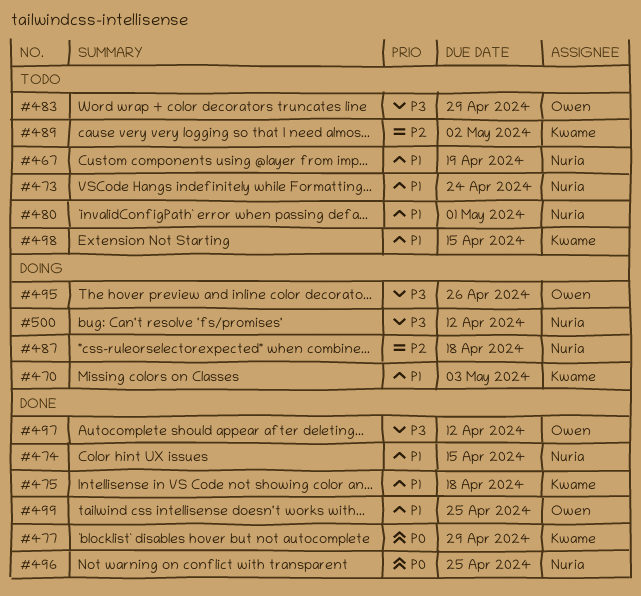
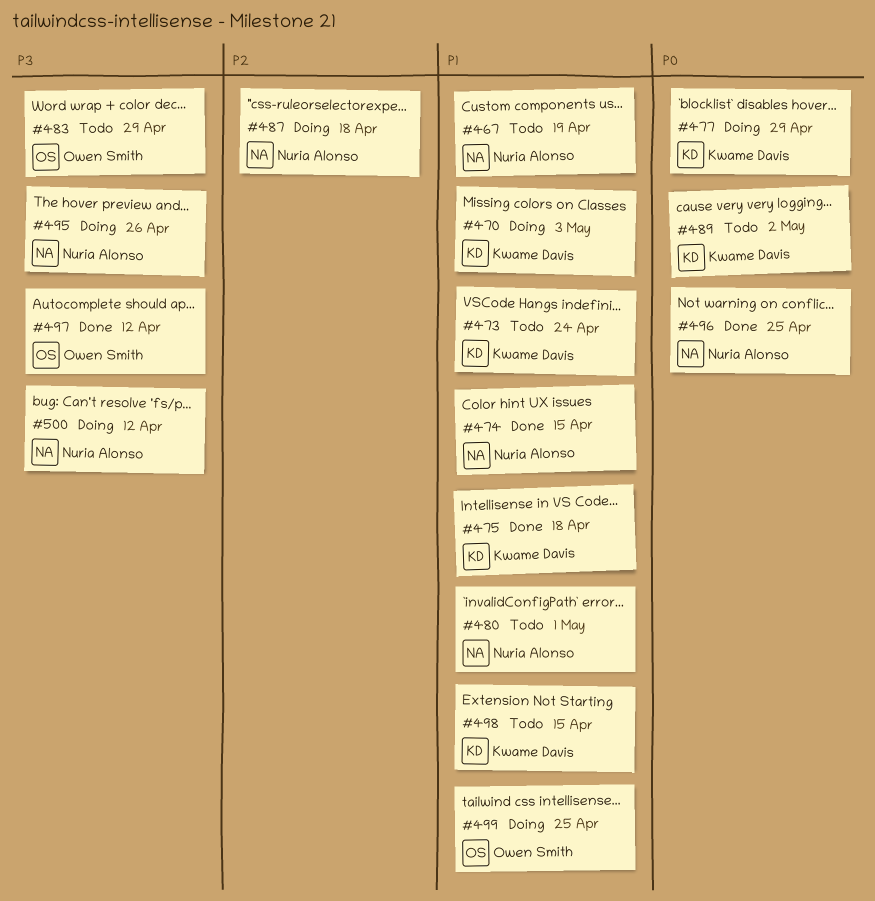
#473, owner: Nuria Alonso -> Kwame Davis
#477, status: Done -> Doing
#489, priority: P2 -> P0
#495, owner: Owen Smith -> Nuria Alonso
#499, status: Done -> Doing

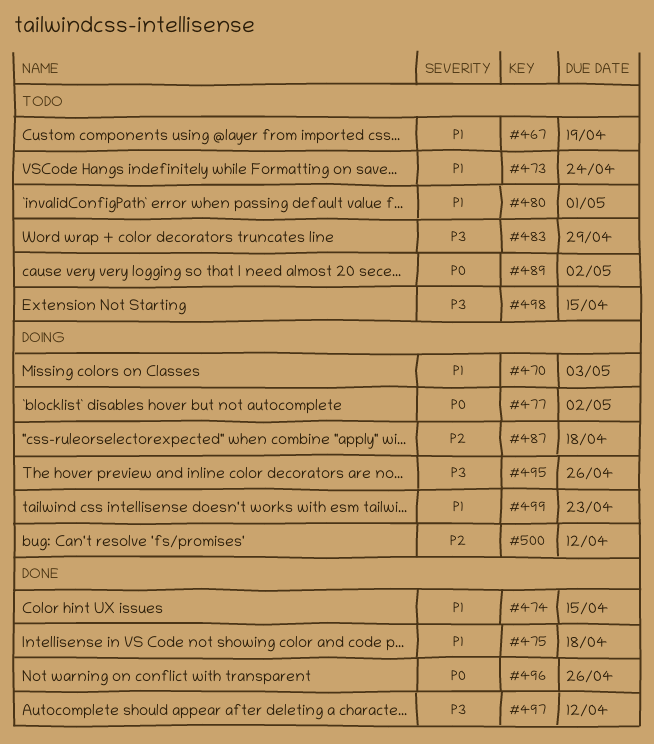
#477, due: Apr 29 -> May 2
#496, due: Apr 25 -> Apr 26
#498, priority: P1 -> P3
#499, due: Apr 25 -> Apr 23
#500, priority: P3 -> P2

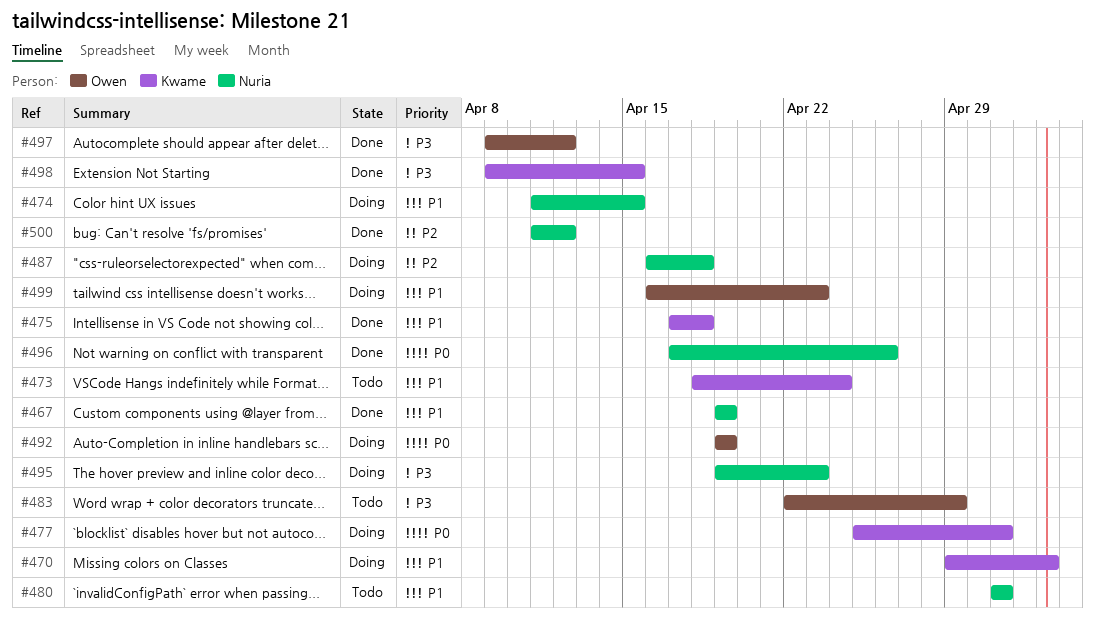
#467, status: Todo -> Done
#474, status: Done -> Doing
#477, due: May 2 -> May 1
#489: present -> none
#492: none -> present
#495, due: Apr 26 -> Apr 23
#498, status: Todo -> Done
#500, status: Doing -> Done

